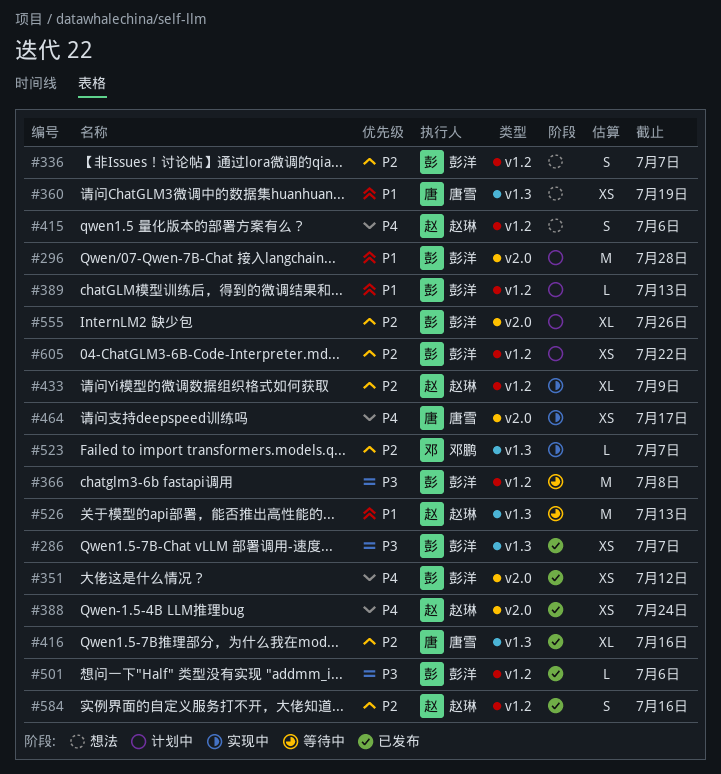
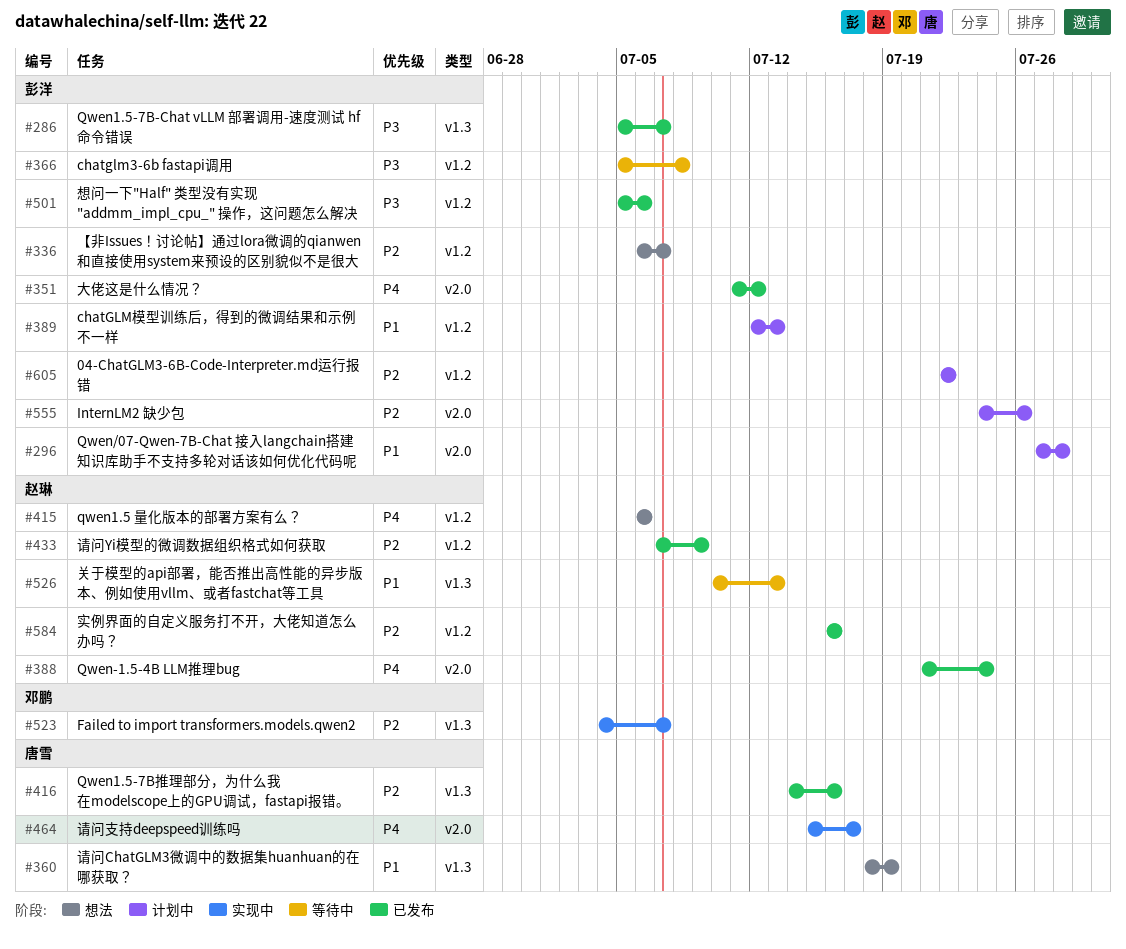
#433, status: 实现中 -> 已发布

